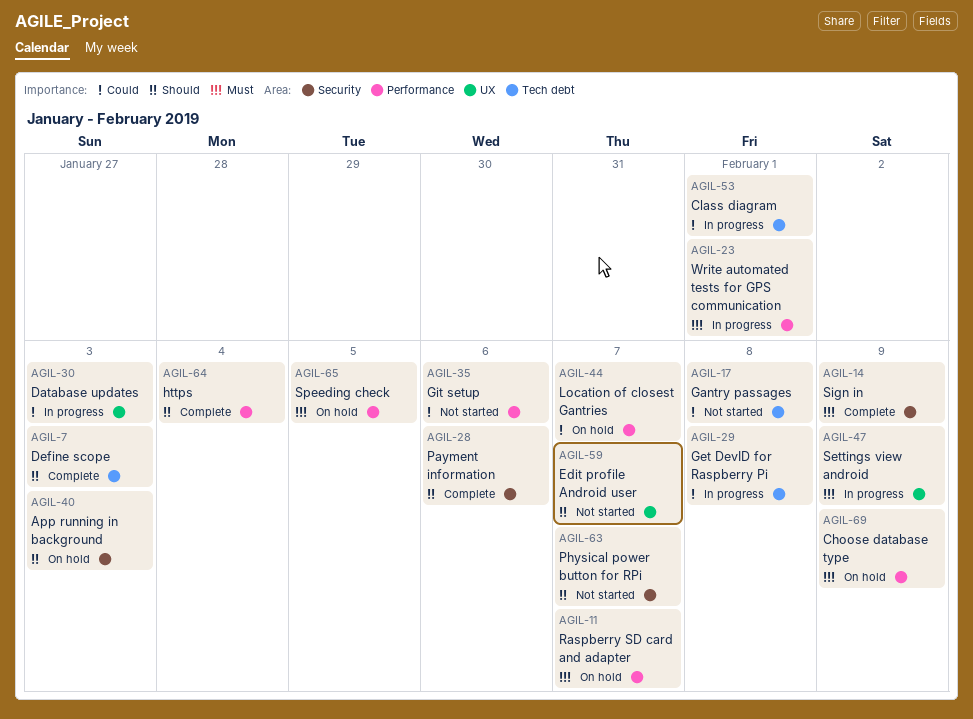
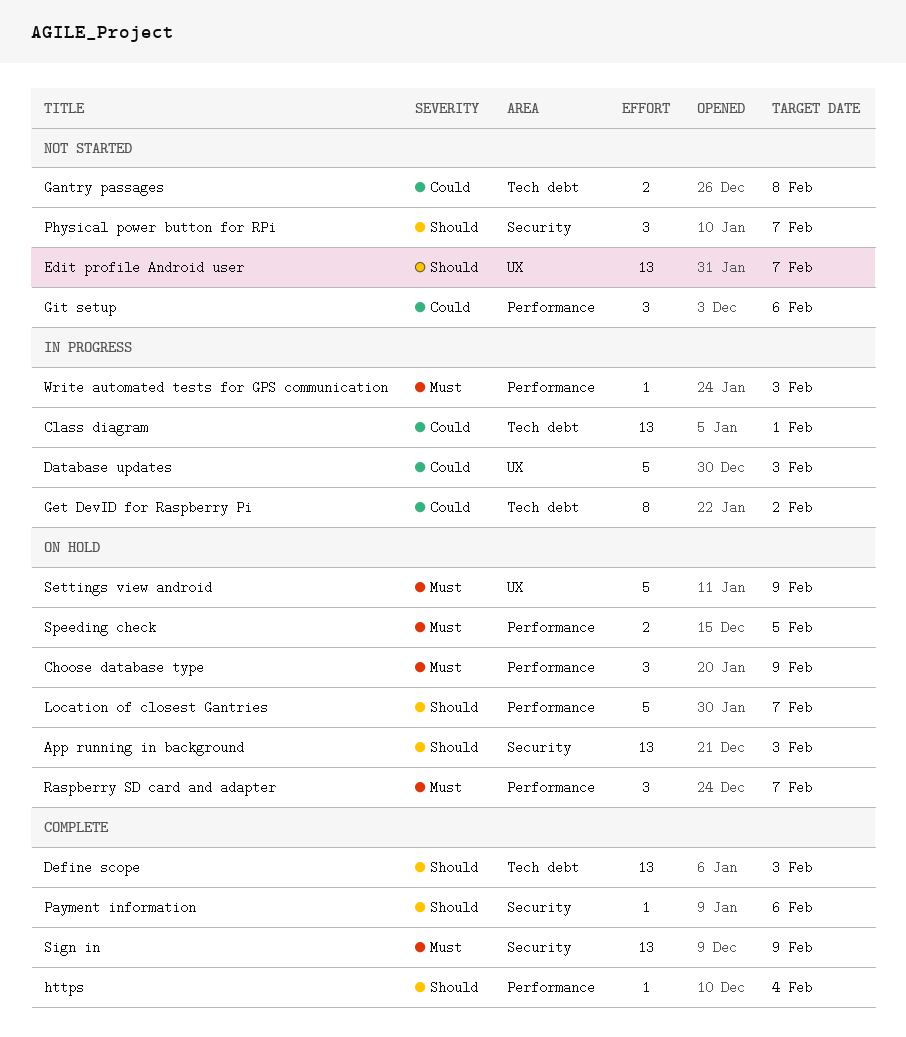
Get DevID for Raspberry Pi, due: Feb 8 -> Feb 2
Location of closest Gantries, priority: Could -> Should
Settings view android, status: In progress -> On hold
Write automated tests for GPS communication, due: Feb 1 -> Feb 3

